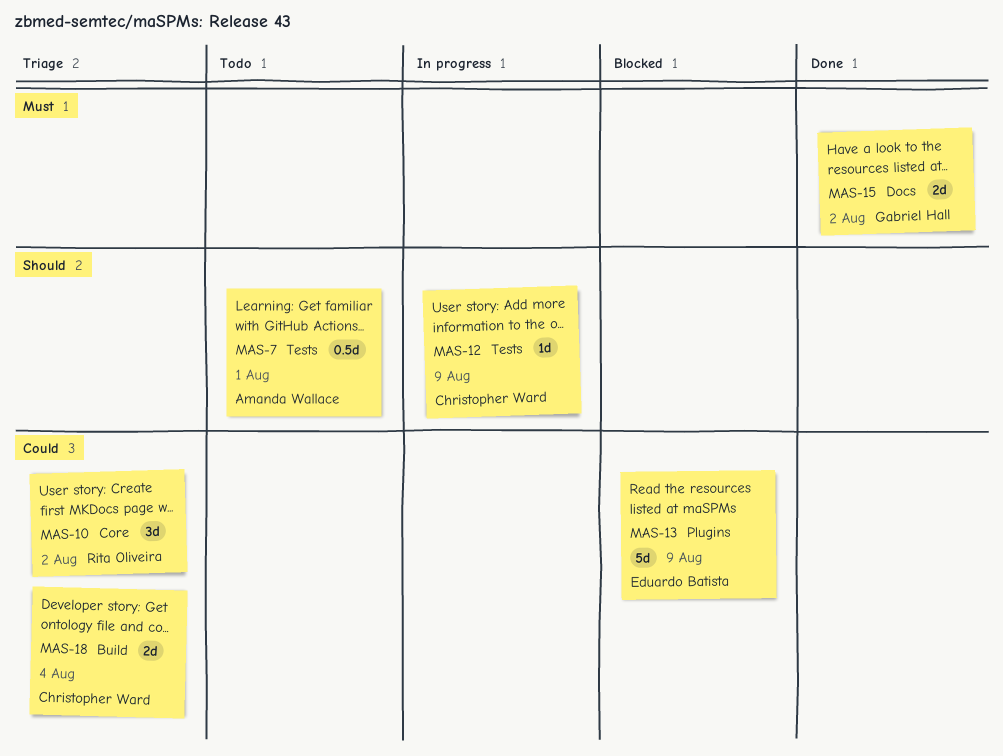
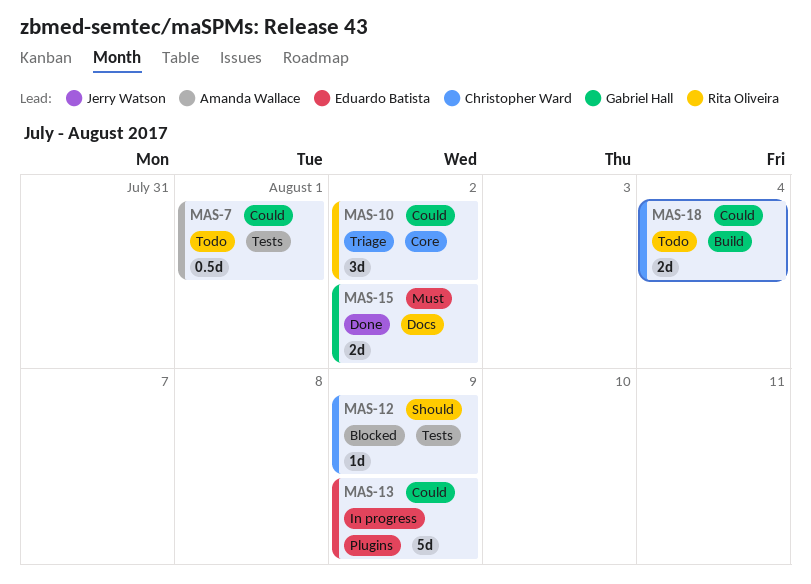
MAS-7, priority: Should -> Could
MAS-12, status: In progress -> Blocked
MAS-13, status: Blocked -> In progress
MAS-18, status: Triage -> Todo

